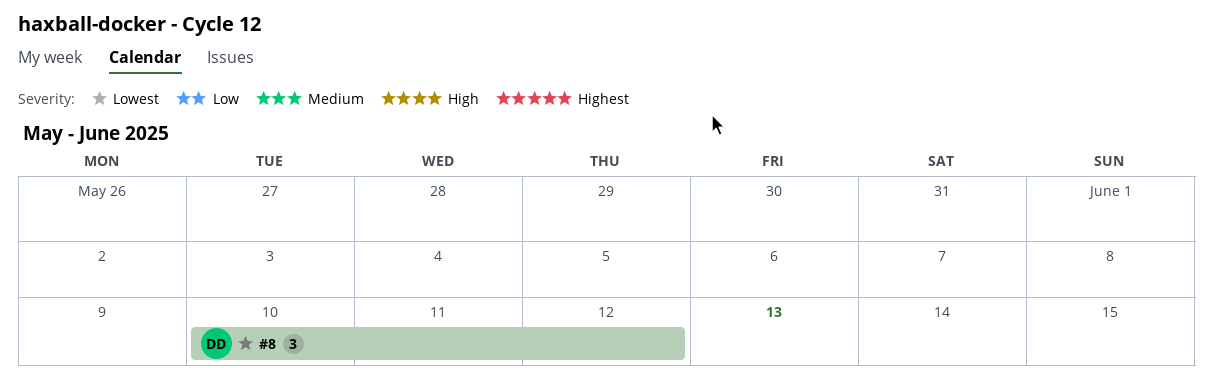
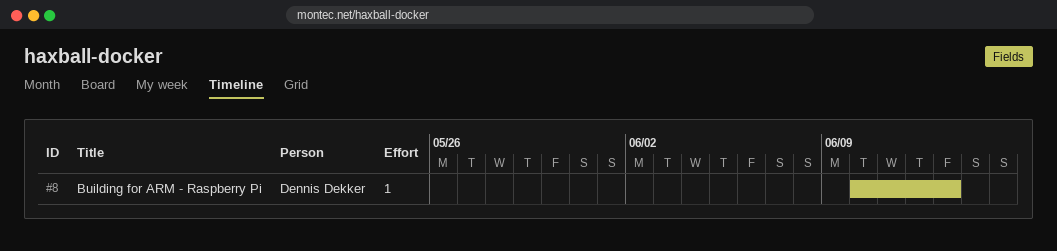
#8, estimate: 3 -> 1
#8, due: Jun 12 -> Jun 13

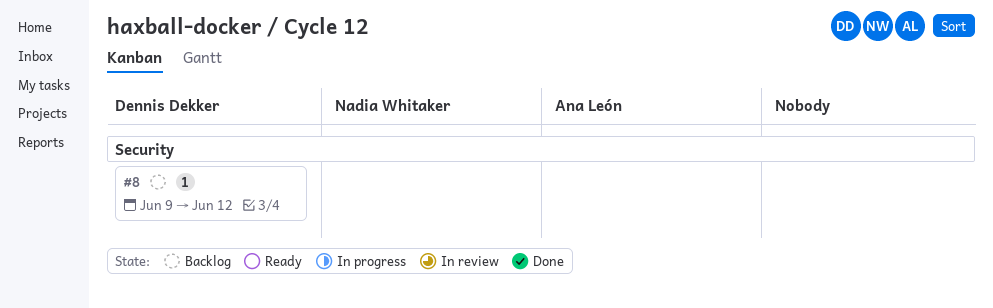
#8, start: Jun 10 -> Jun 9
#8, due: Jun 13 -> Jun 12

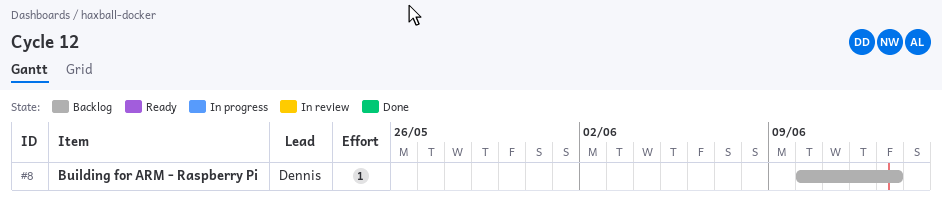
#8, start: Jun 9 -> Jun 10
#8, due: Jun 12 -> Jun 13

